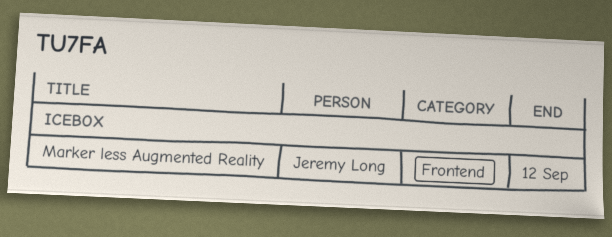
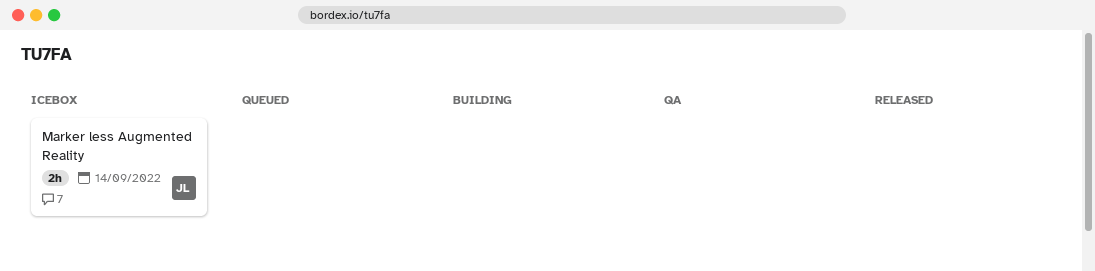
Marker less Augmented Reality, due: Sep 12 -> Sep 14

